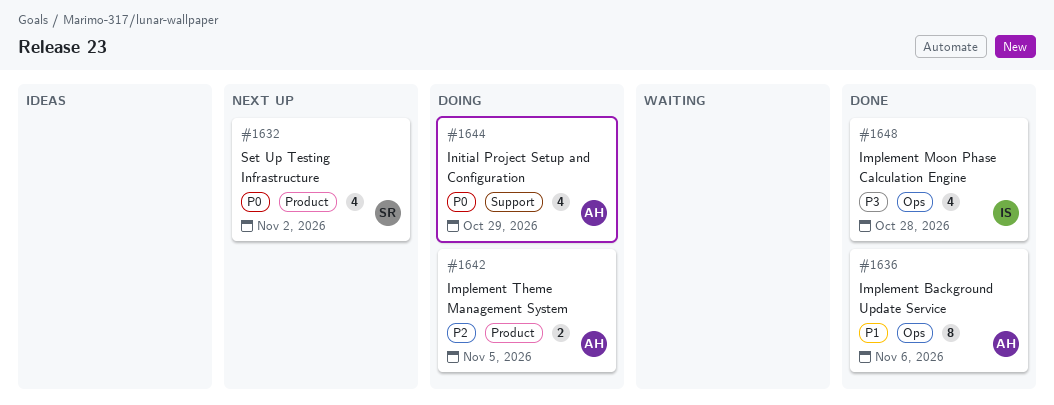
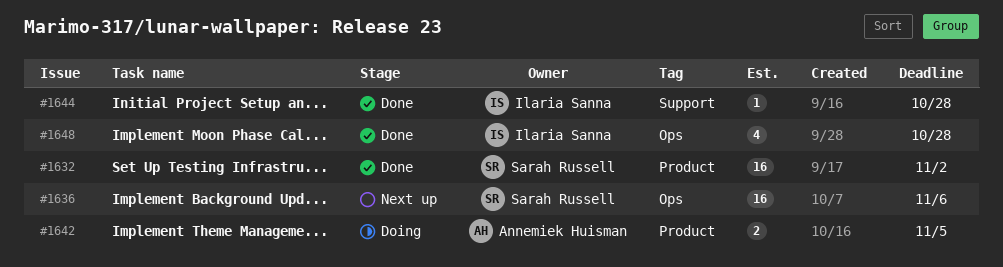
#1632, status: Next up -> Done
#1632, estimate: 4 -> 16
#1636, status: Done -> Next up
#1636, owner: Annemiek Huisman -> Sarah Russell
#1636, estimate: 8 -> 16
#1644, status: Doing -> Done
#1644, owner: Annemiek Huisman -> Ilaria Sanna
#1644, estimate: 4 -> 1
#1644, due: Oct 29 -> Oct 28

